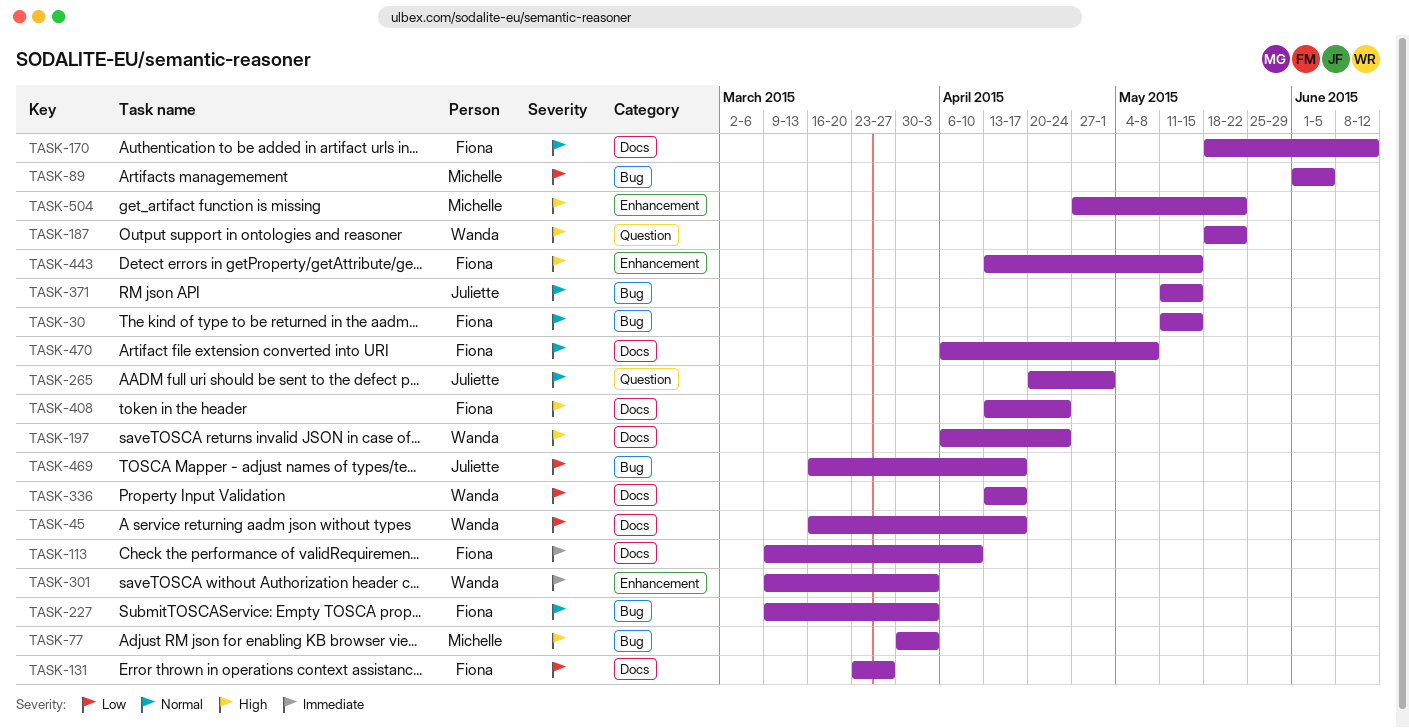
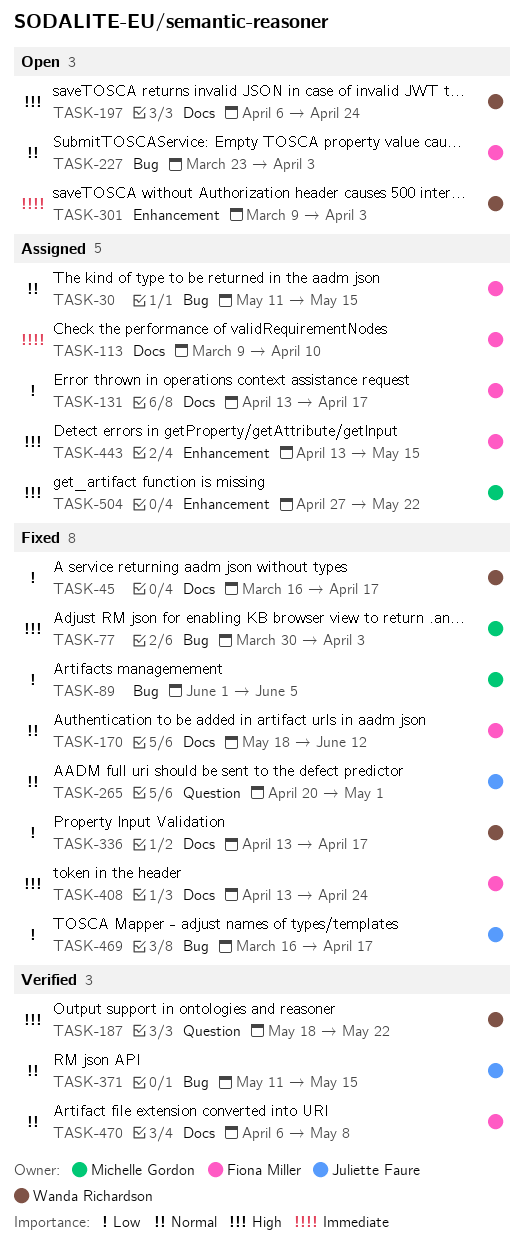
TASK-131, start: Mar 23 -> Apr 13
TASK-131, due: Mar 27 -> Apr 17
TASK-227, start: Mar 9 -> Mar 23

